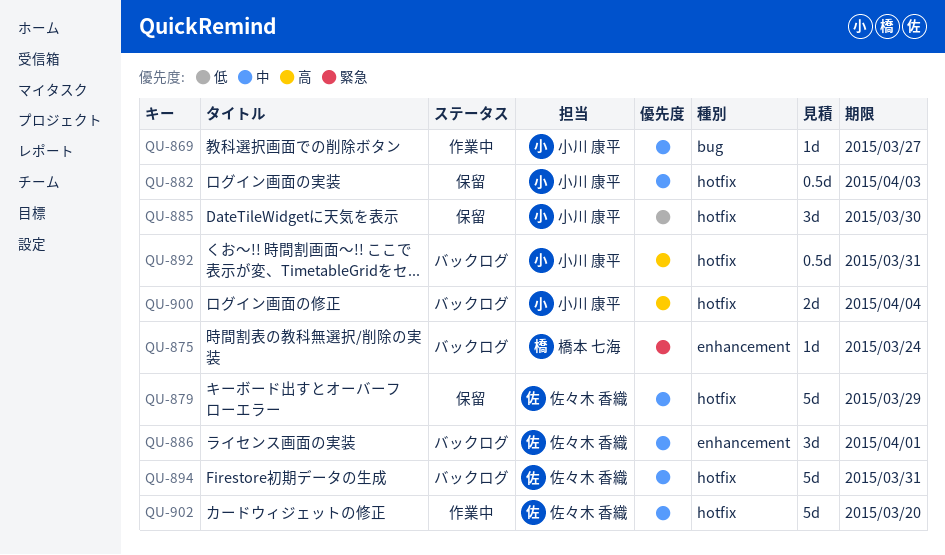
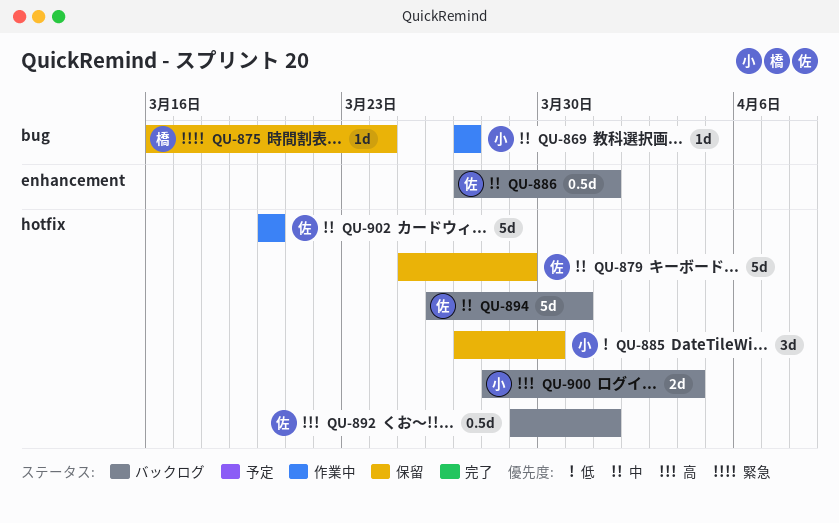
QU-875, status: バックログ -> 保留
QU-875, label: enhancement -> bug
QU-882: present -> none
QU-886, estimate: 3d -> 0.5d
QU-892, owner: 小川 康平 -> 佐々木 香織
QU-892, due: Mar 31 -> Apr 1

